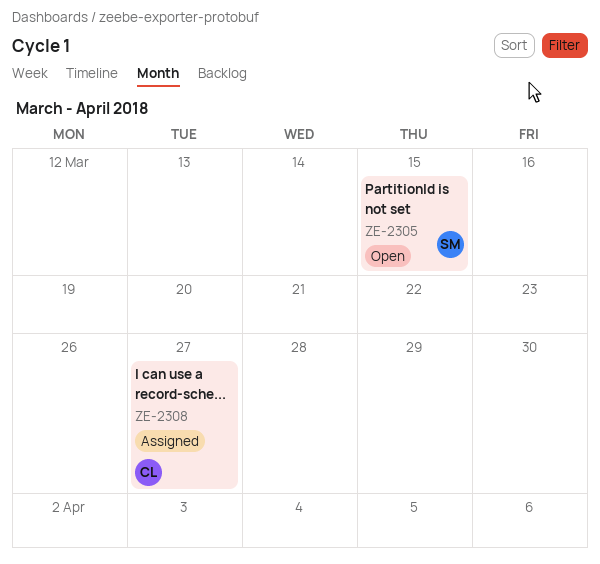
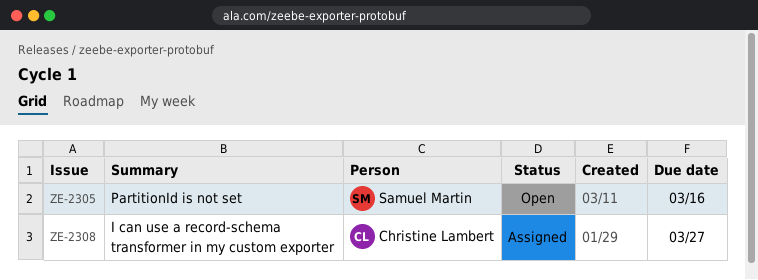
ZE-2305, due: Mar 15 -> Mar 16

